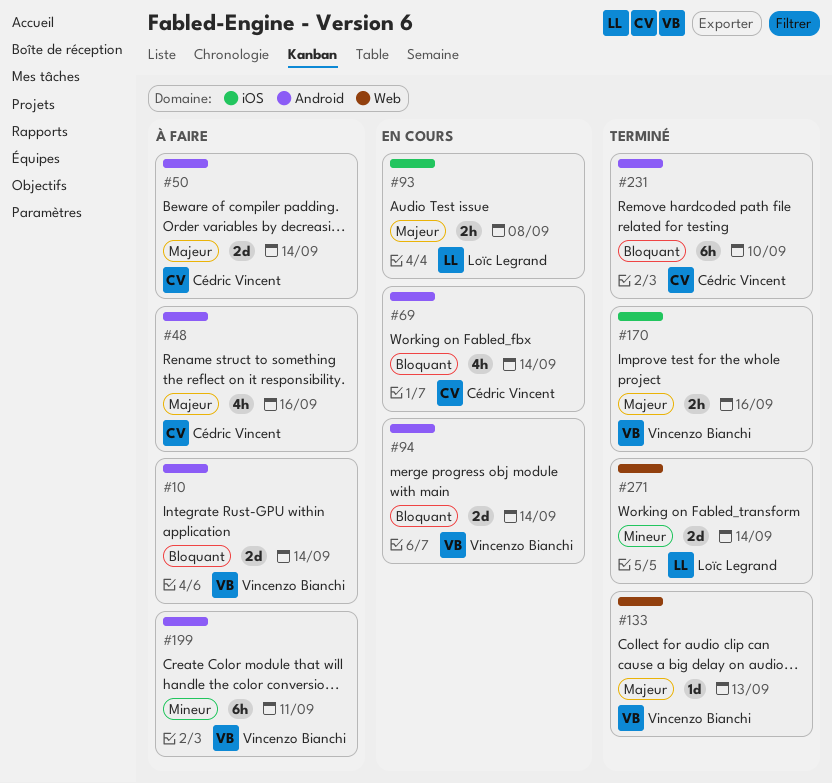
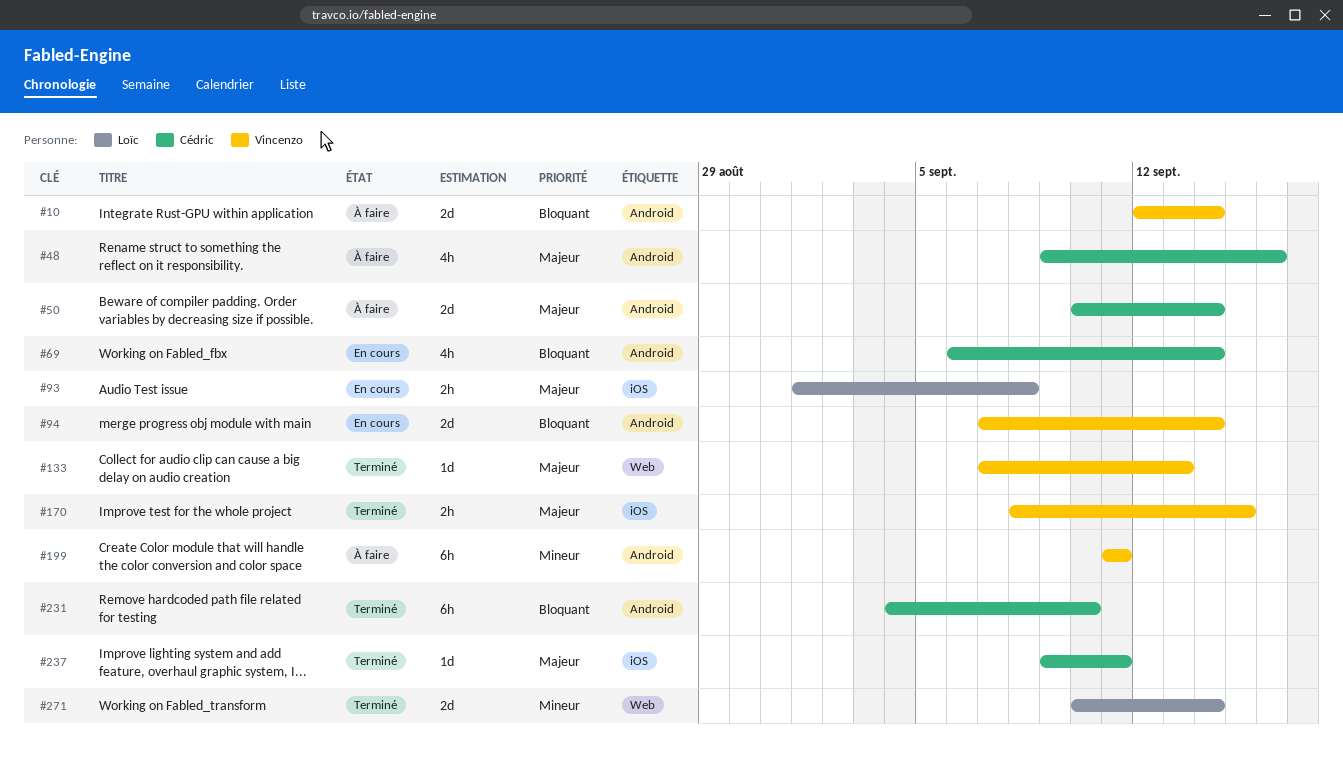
#170, due: Sep 16 -> Sep 15
#237: none -> present

